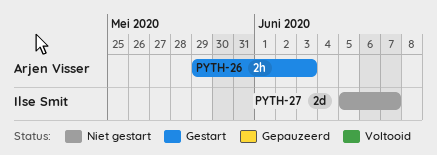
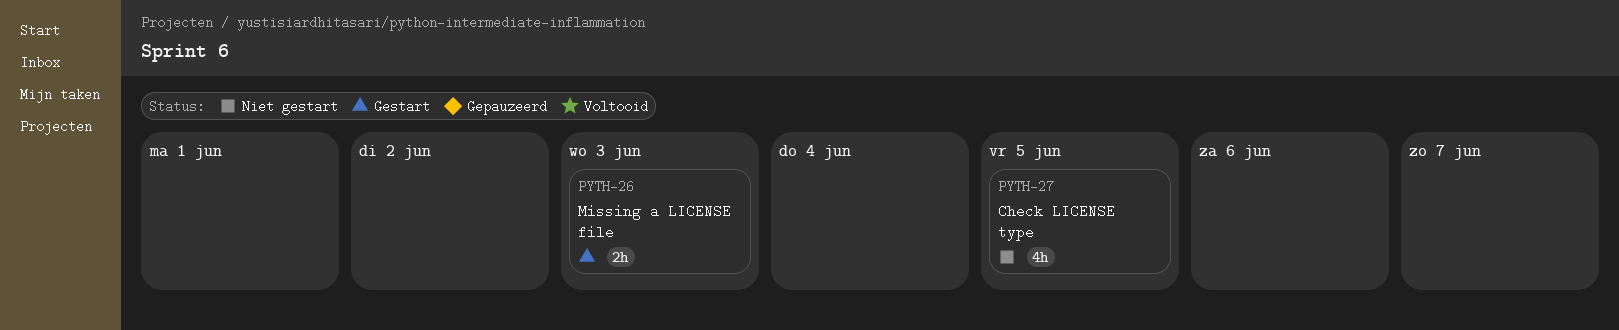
PYTH-27, estimate: 2d -> 4h
PYTH-27, due: Jun 7 -> Jun 5

